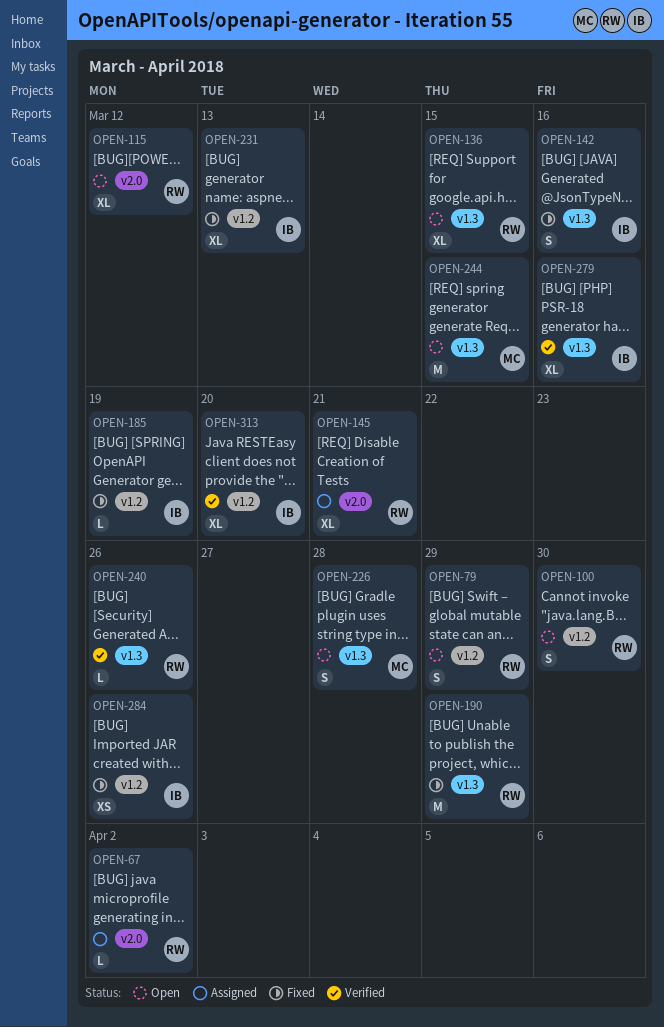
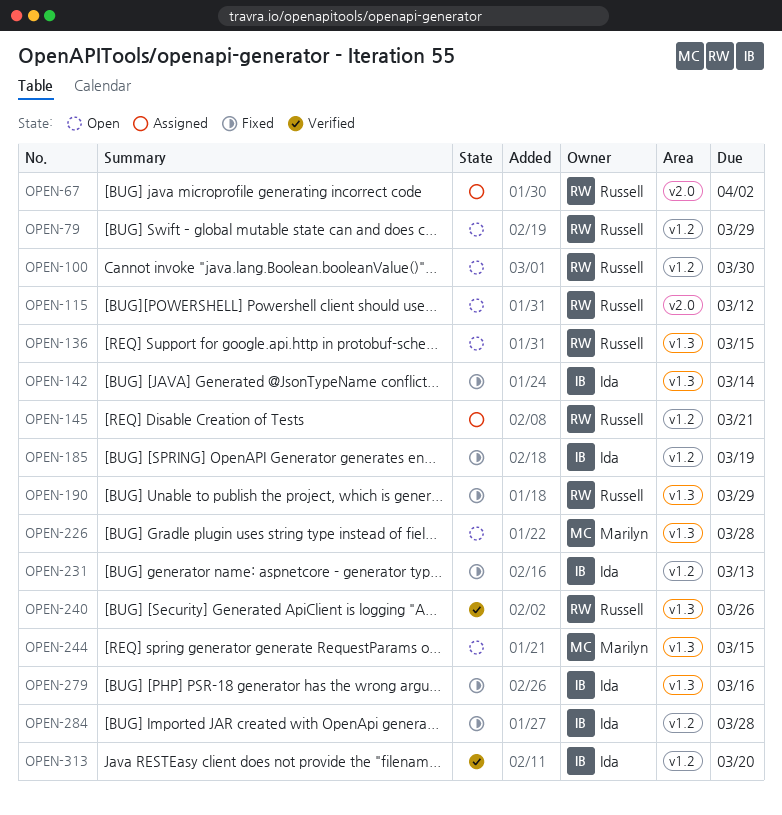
OPEN-142, due: Mar 16 -> Mar 14
OPEN-145, label: v2.0 -> v1.2
OPEN-279, status: Verified -> Fixed
OPEN-284, due: Mar 26 -> Mar 28

